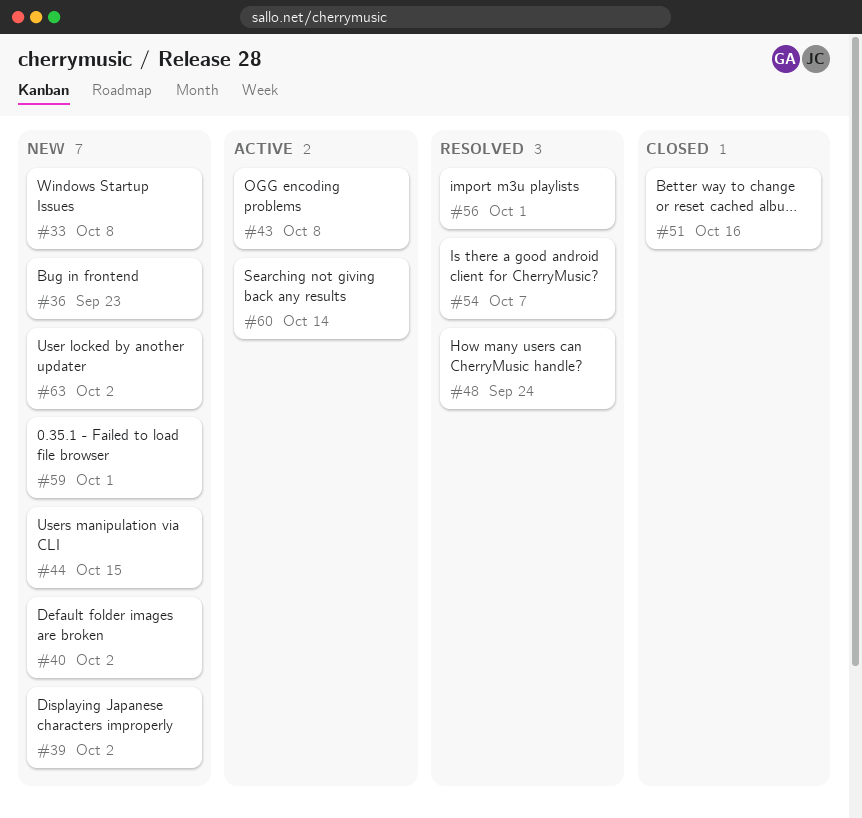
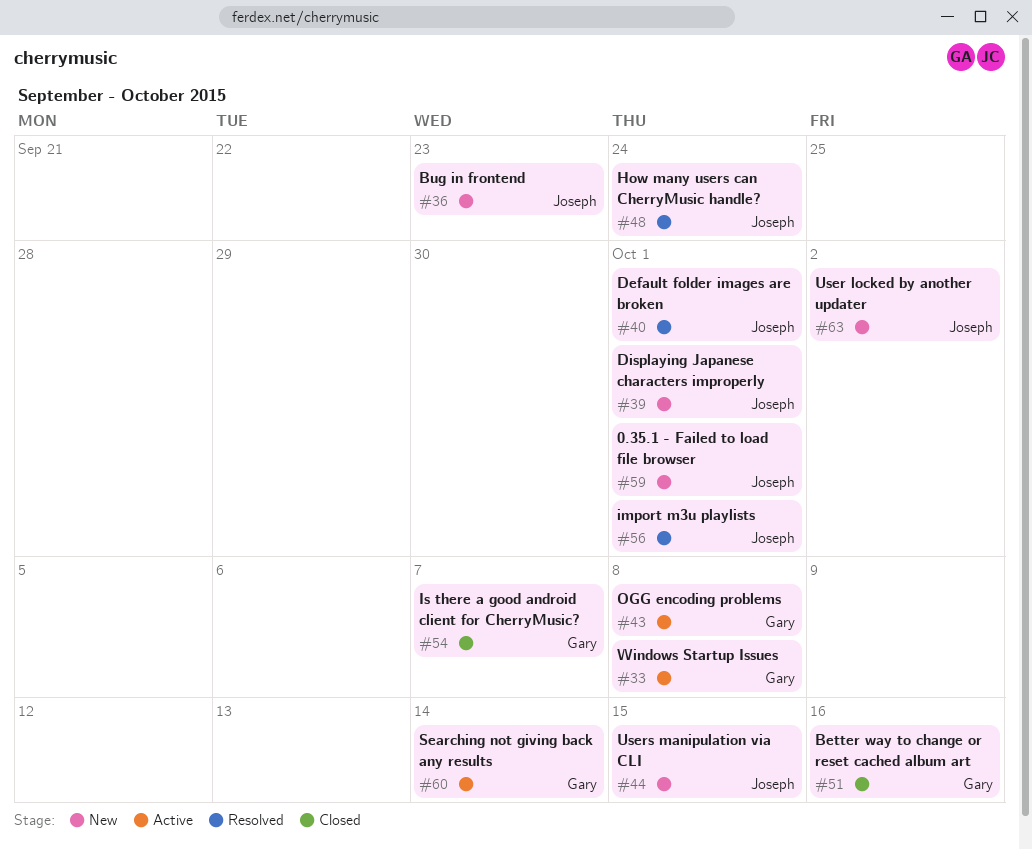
#33, status: New -> Active
#39, due: Oct 2 -> Oct 1
#40, status: New -> Resolved
#40, due: Oct 2 -> Oct 1
#54, status: Resolved -> Closed

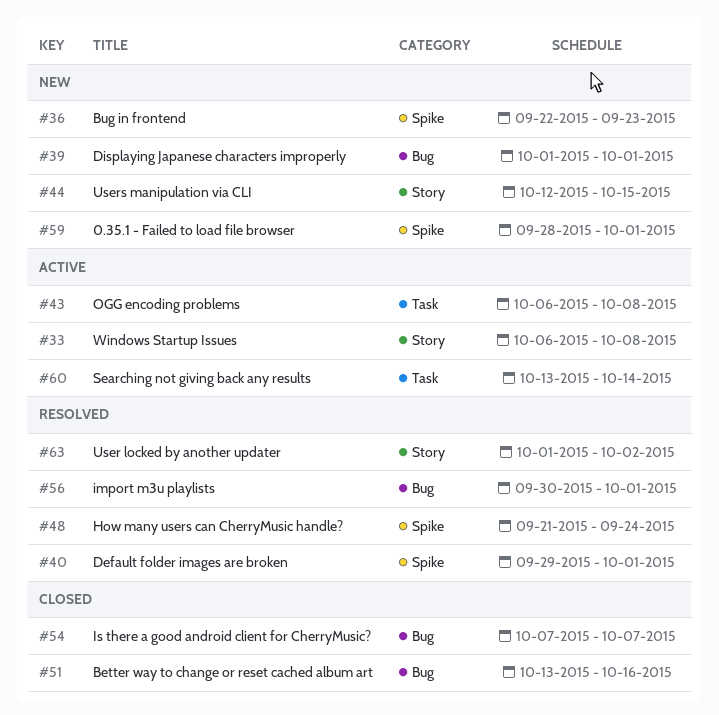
#63, status: New -> Resolved

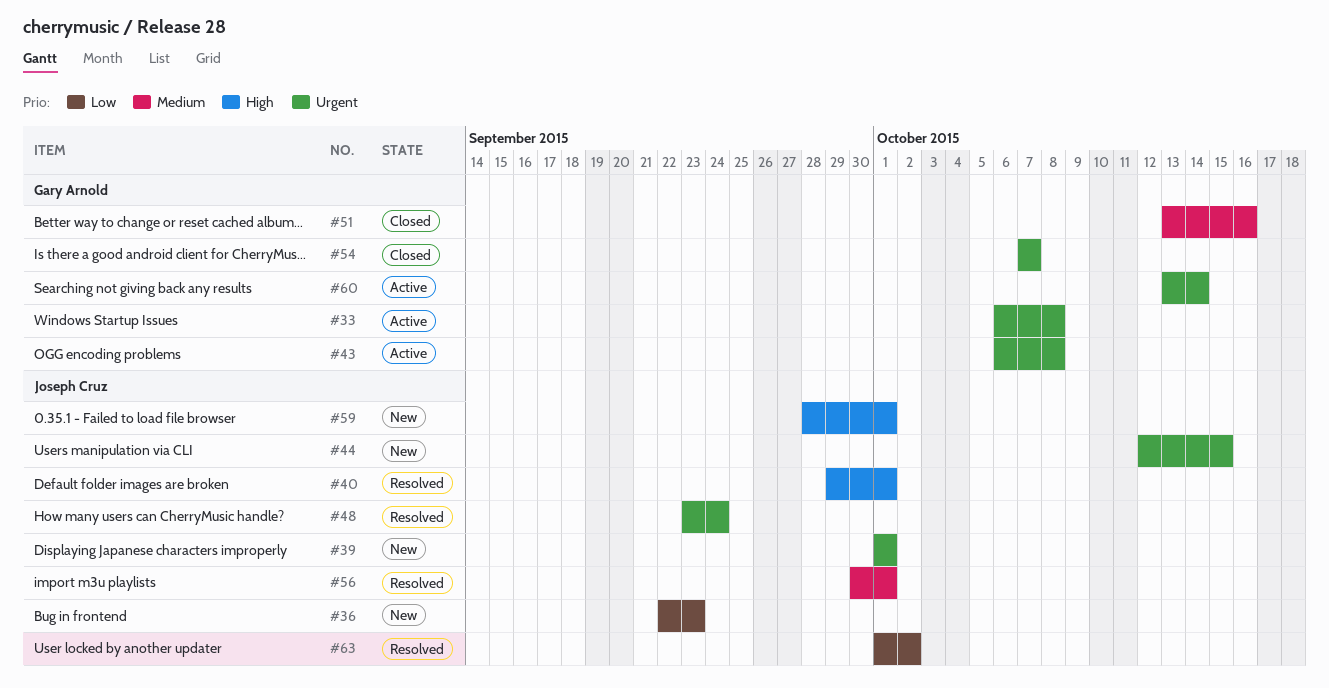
#48, start: Sep 21 -> Sep 23

